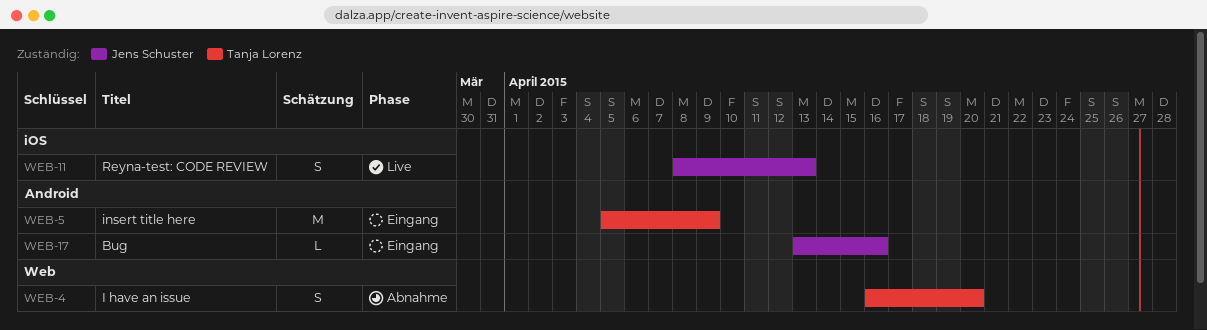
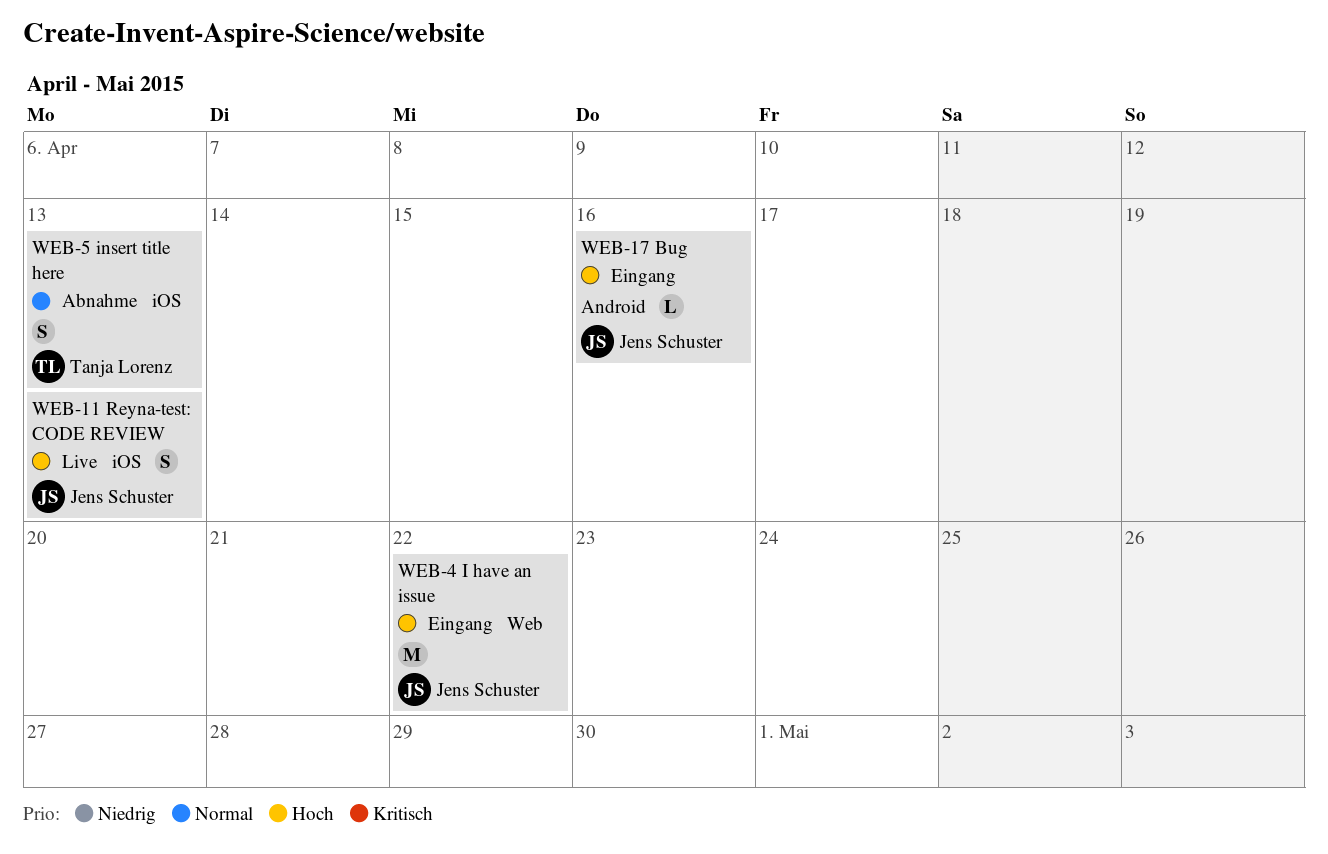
WEB-4, status: Abnahme -> Eingang
WEB-4, owner: Tanja Lorenz -> Jens Schuster
WEB-4, estimate: S -> M
WEB-4, due: Apr 20 -> Apr 22
WEB-5, status: Eingang -> Abnahme
WEB-5, label: Android -> iOS
WEB-5, estimate: M -> S
WEB-5, due: Apr 9 -> Apr 13

